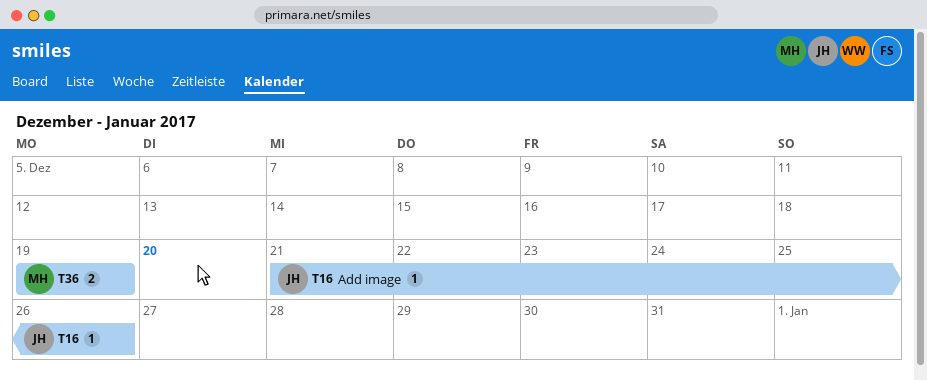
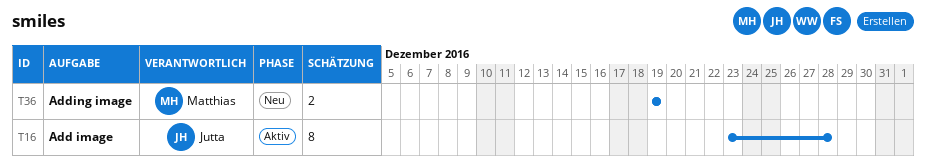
T16, estimate: 1 -> 8
T16, start: Dec 21 -> Dec 23
T16, due: Dec 26 -> Dec 28

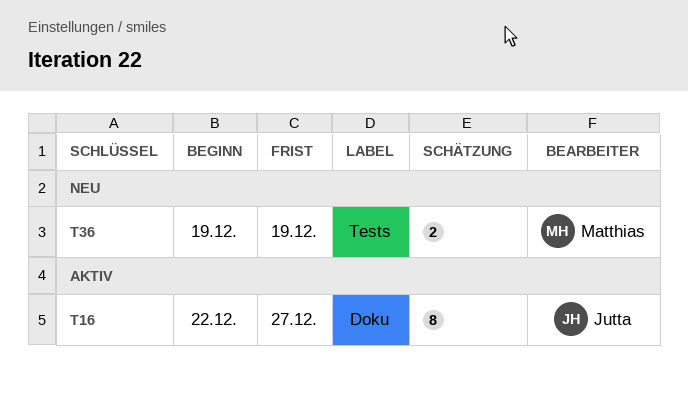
T16, start: Dec 23 -> Dec 22
T16, due: Dec 28 -> Dec 27

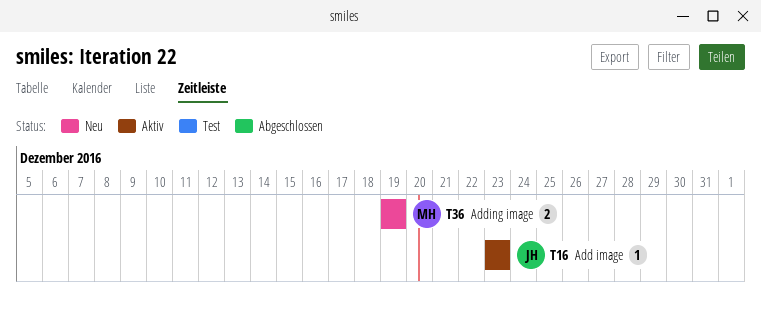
T16, estimate: 8 -> 1
T16, start: Dec 22 -> Dec 23
T16, due: Dec 27 -> Dec 23

